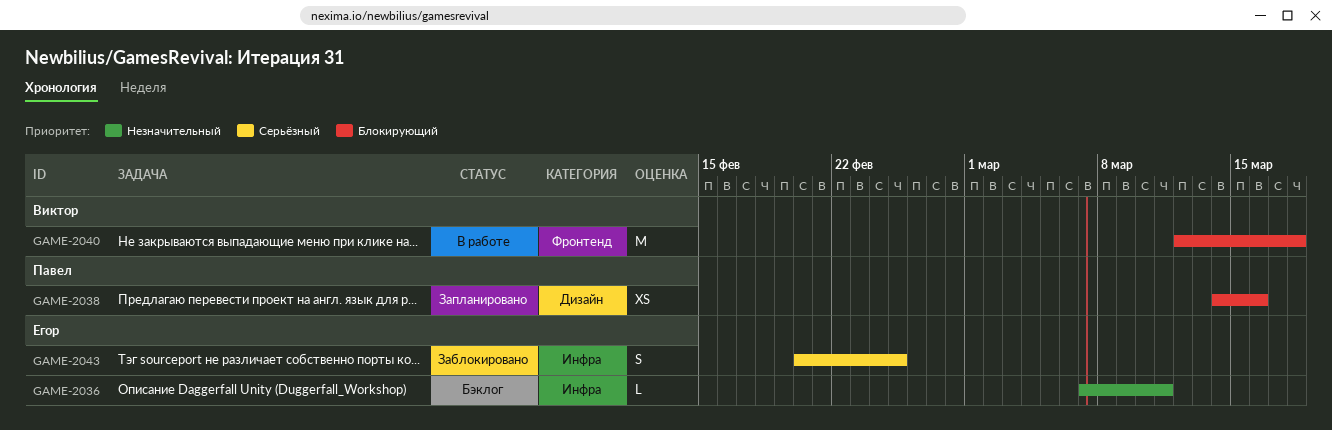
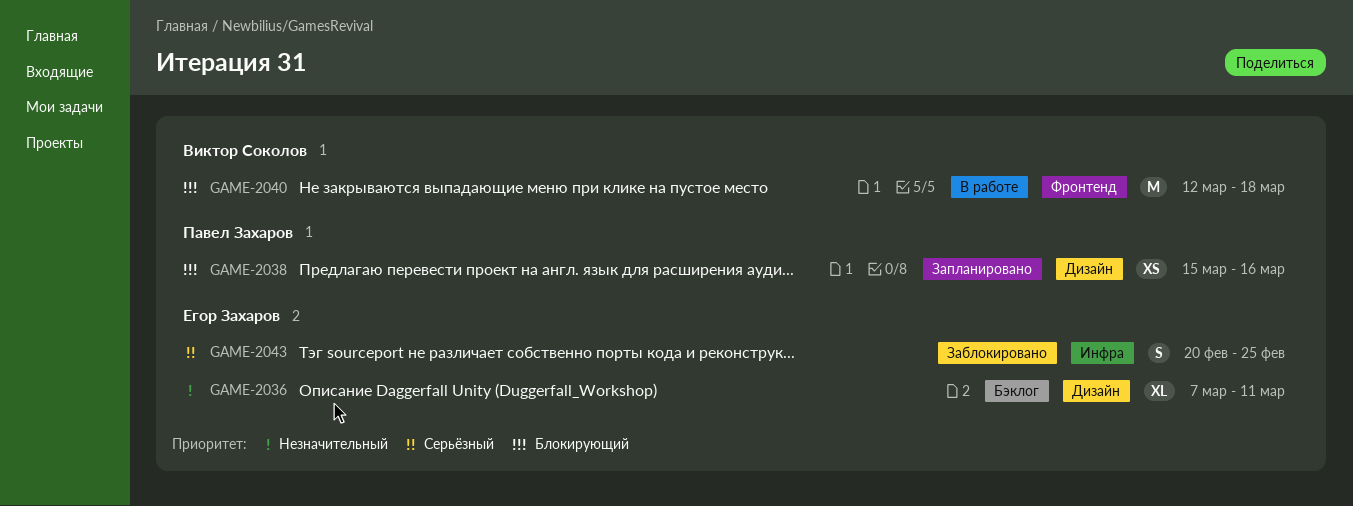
GAME-2036, label: Инфра -> Дизайн
GAME-2036, estimate: L -> XL
GAME-2038, start: Mar 14 -> Mar 15

